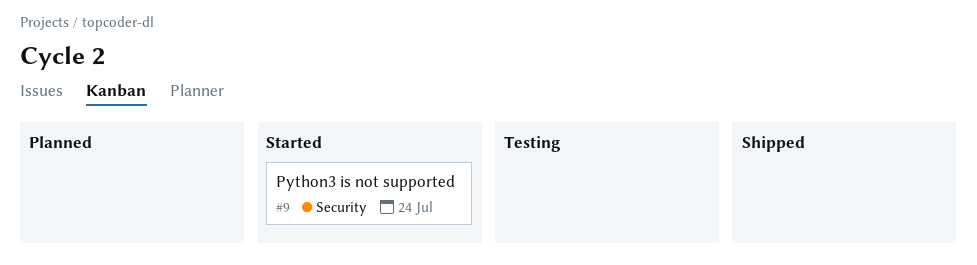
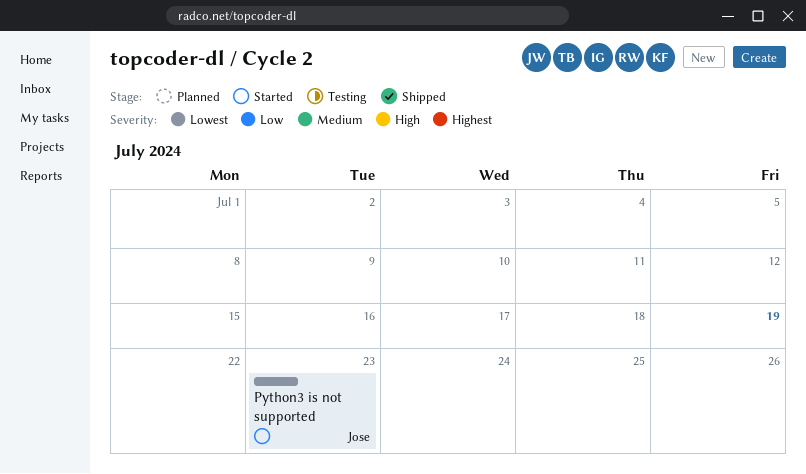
Python3 is not supported, due: Jul 24 -> Jul 23

